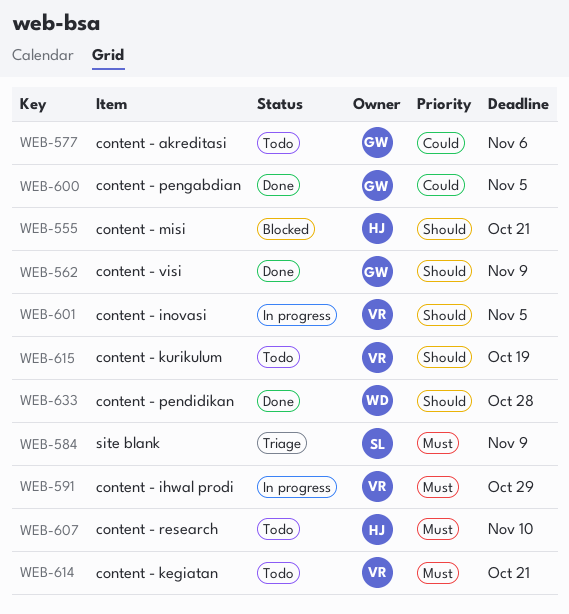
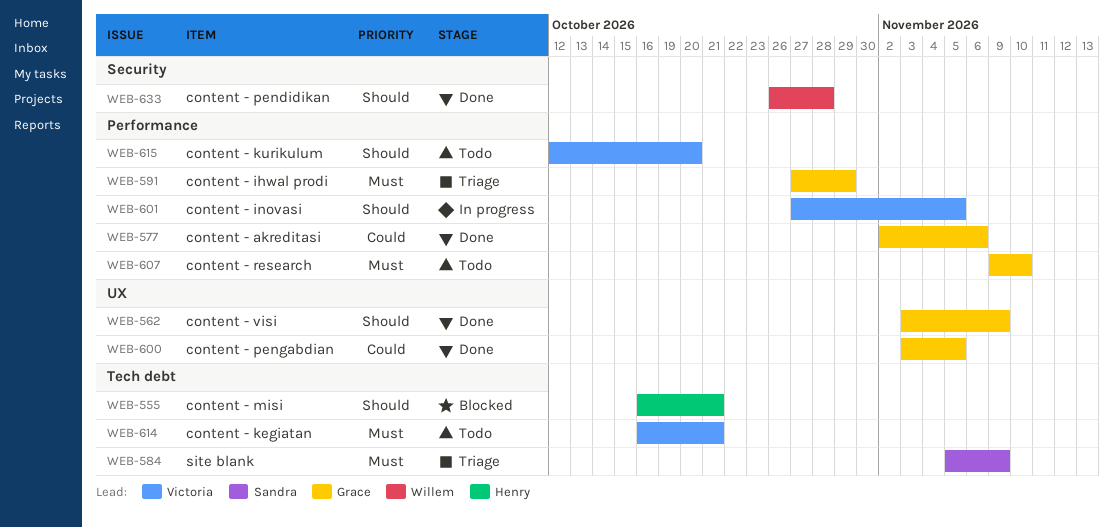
WEB-577, status: Todo -> Done
WEB-591, status: In progress -> Triage
WEB-591, owner: Victoria -> Grace
WEB-607, owner: Henry -> Grace
WEB-615, due: Oct 19 -> Oct 20

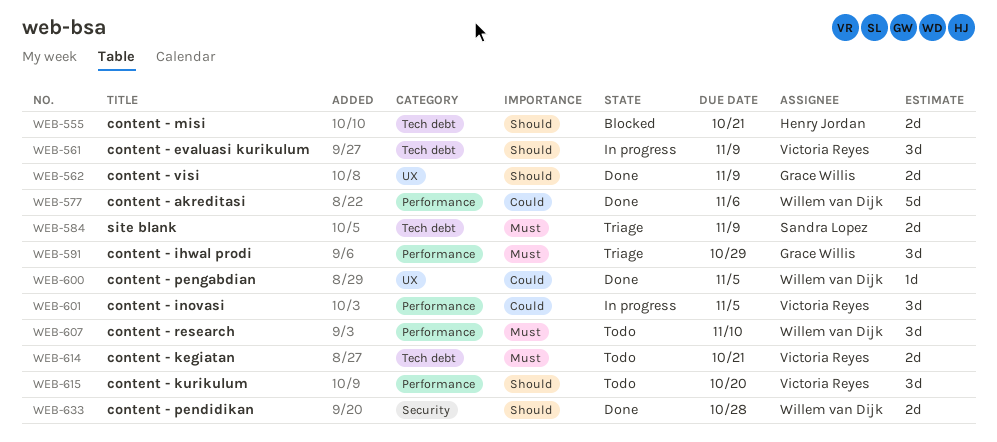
WEB-561: none -> present
WEB-577, owner: Grace Willis -> Willem van Dijk
WEB-600, owner: Grace Willis -> Willem van Dijk
WEB-601, priority: Should -> Could
WEB-607, owner: Grace Willis -> Willem van Dijk

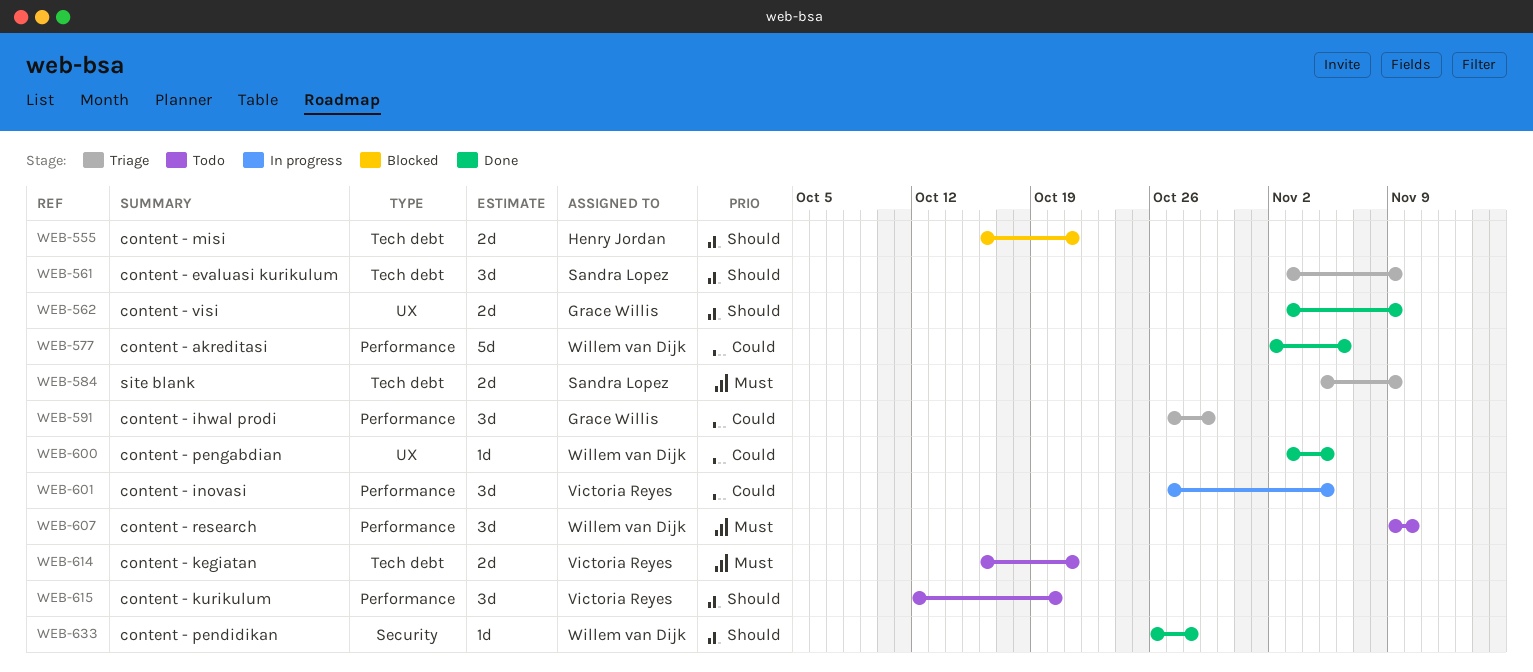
WEB-561, status: In progress -> Triage
WEB-561, owner: Victoria Reyes -> Sandra Lopez
WEB-591, priority: Must -> Could
WEB-633, estimate: 2d -> 1d

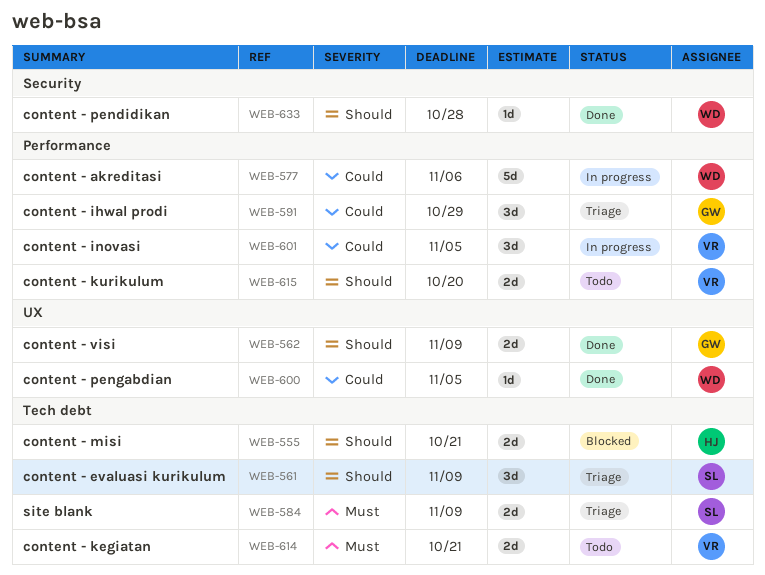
WEB-577, status: Done -> In progress
WEB-607: present -> none
WEB-615, estimate: 3d -> 2d

